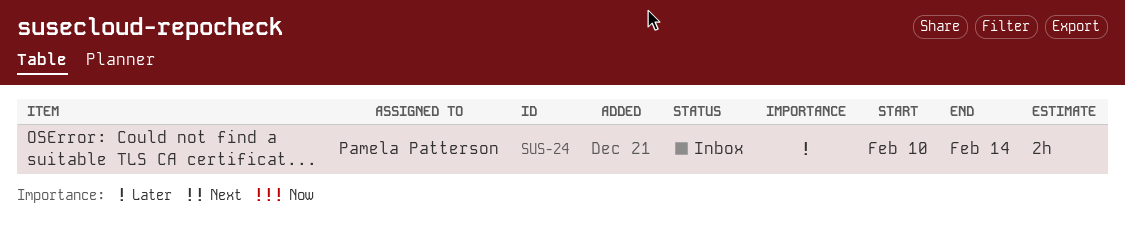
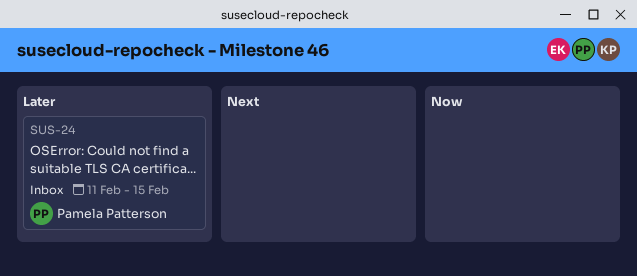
SUS-24, start: Feb 10 -> Feb 11
SUS-24, due: Feb 14 -> Feb 15

